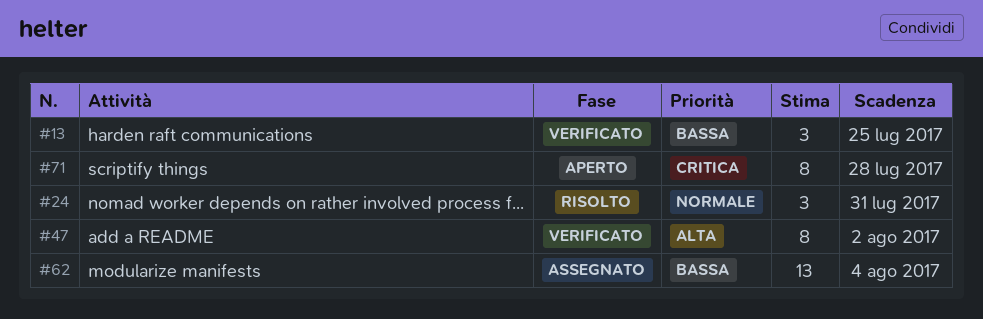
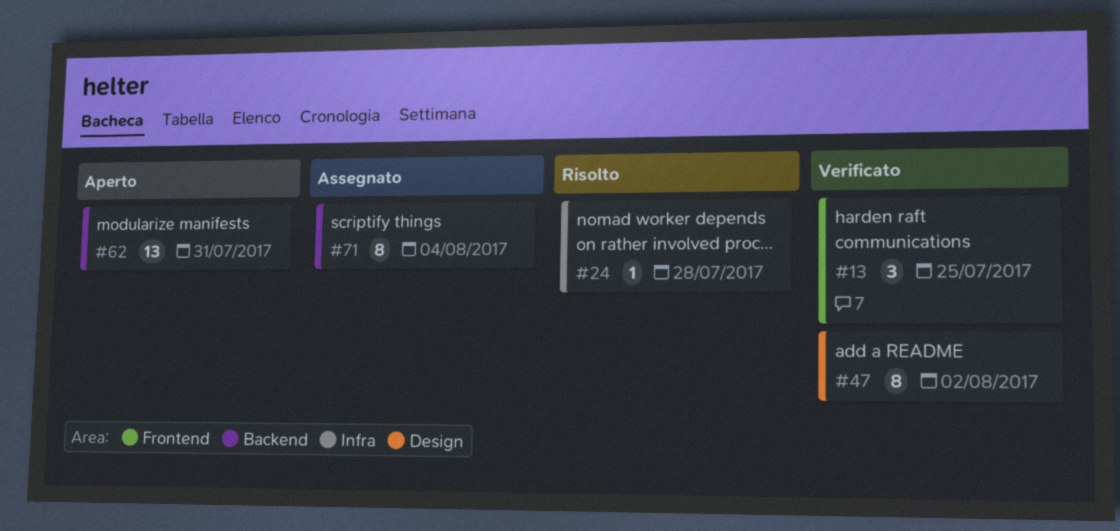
#24, estimate: 3 -> 1
#24, due: Jul 31 -> Jul 28
#62, status: Assegnato -> Aperto
#62, due: Aug 4 -> Jul 31
#71, status: Aperto -> Assegnato
#71, due: Jul 28 -> Aug 4

